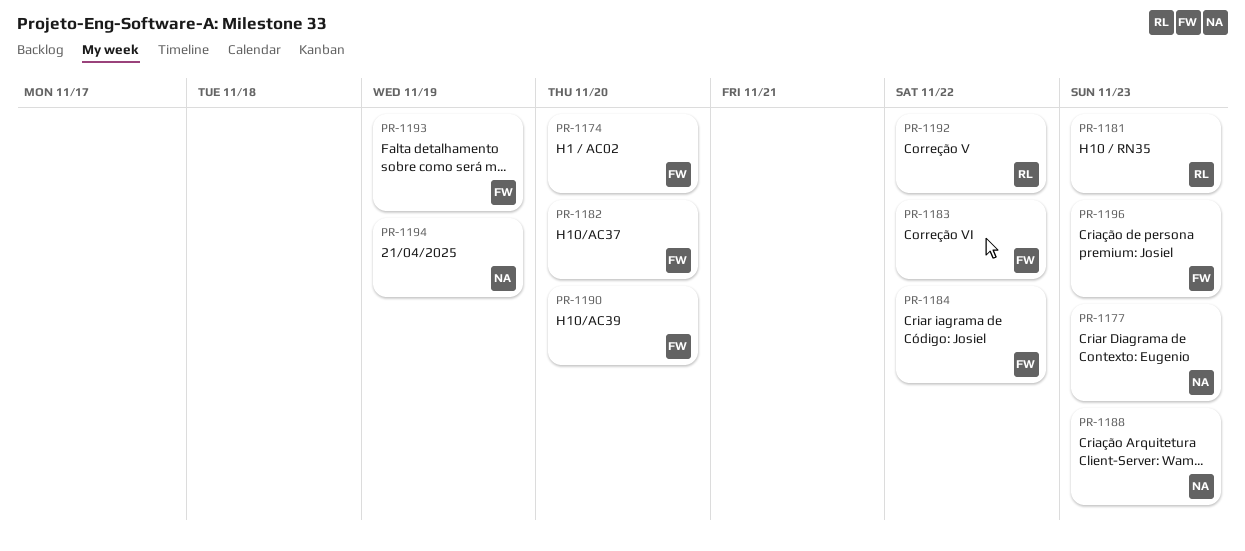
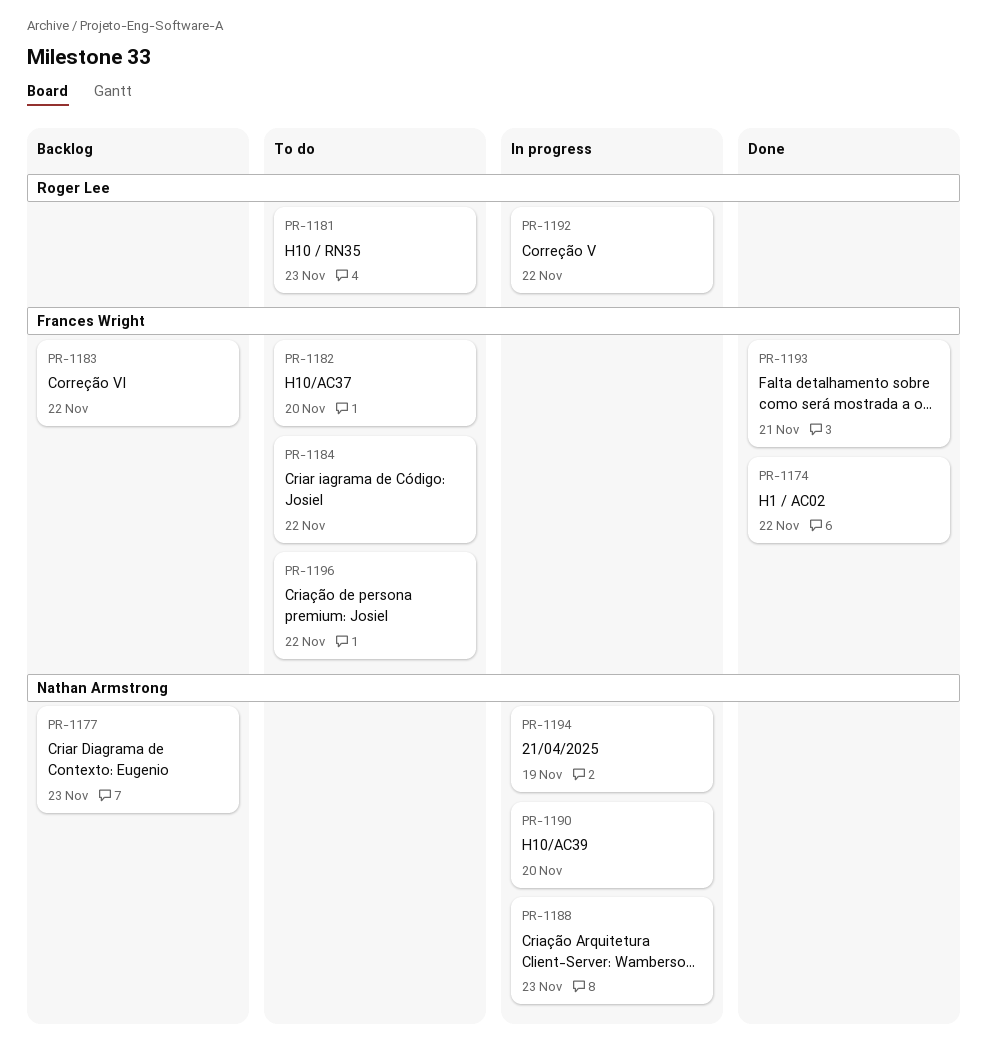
PR-1174, due: Nov 20 -> Nov 22
PR-1190, owner: Frances Wright -> Nathan Armstrong
PR-1193, due: Nov 19 -> Nov 21
PR-1196, due: Nov 23 -> Nov 22

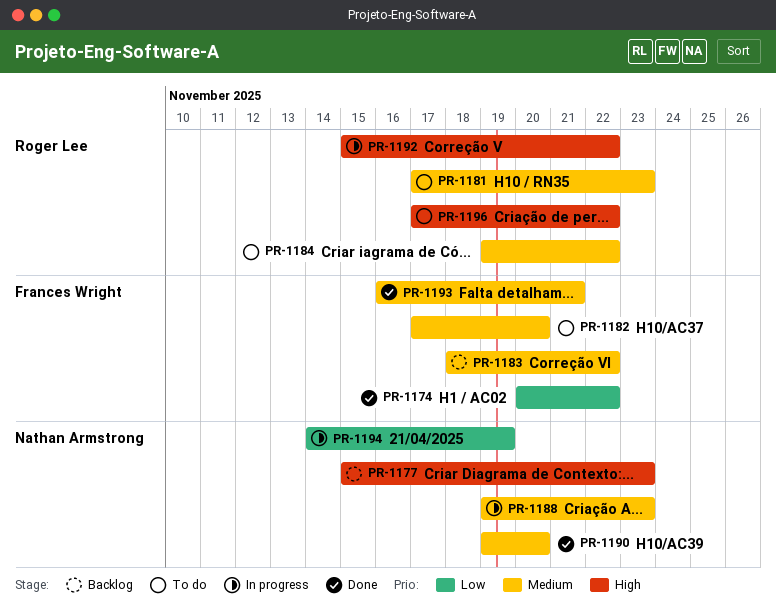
PR-1184, owner: Frances Wright -> Roger Lee
PR-1190, status: In progress -> Done
PR-1196, owner: Frances Wright -> Roger Lee

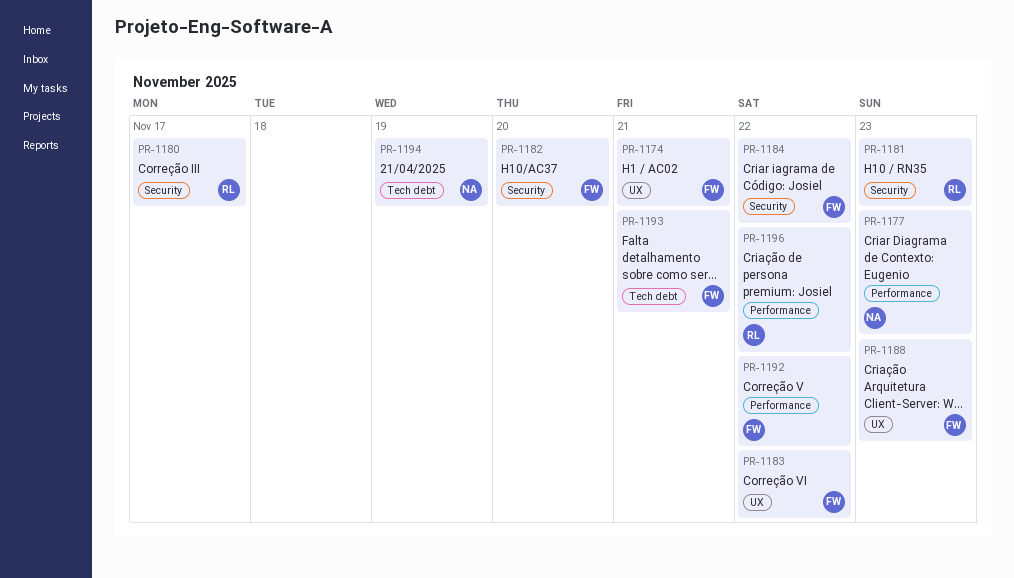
PR-1174, due: Nov 22 -> Nov 21
PR-1180: none -> present
PR-1184, owner: Roger Lee -> Frances Wright
PR-1188, owner: Nathan Armstrong -> Frances Wright
PR-1190: present -> none
PR-1192, owner: Roger Lee -> Frances Wright

